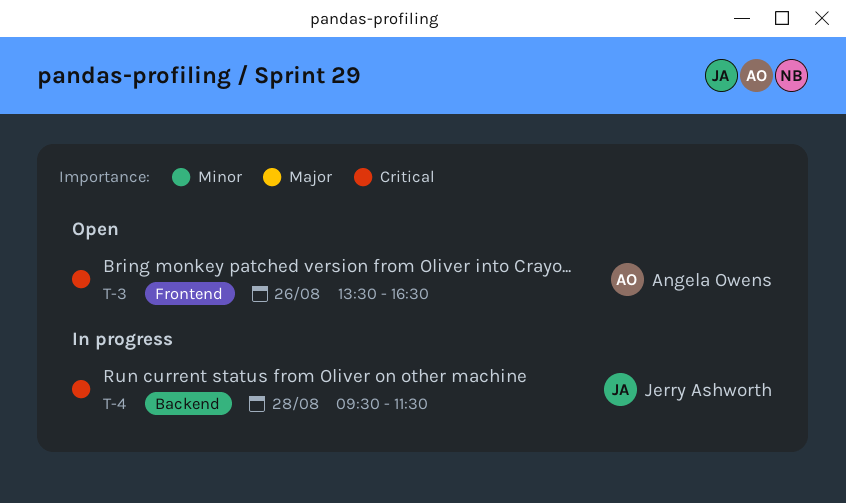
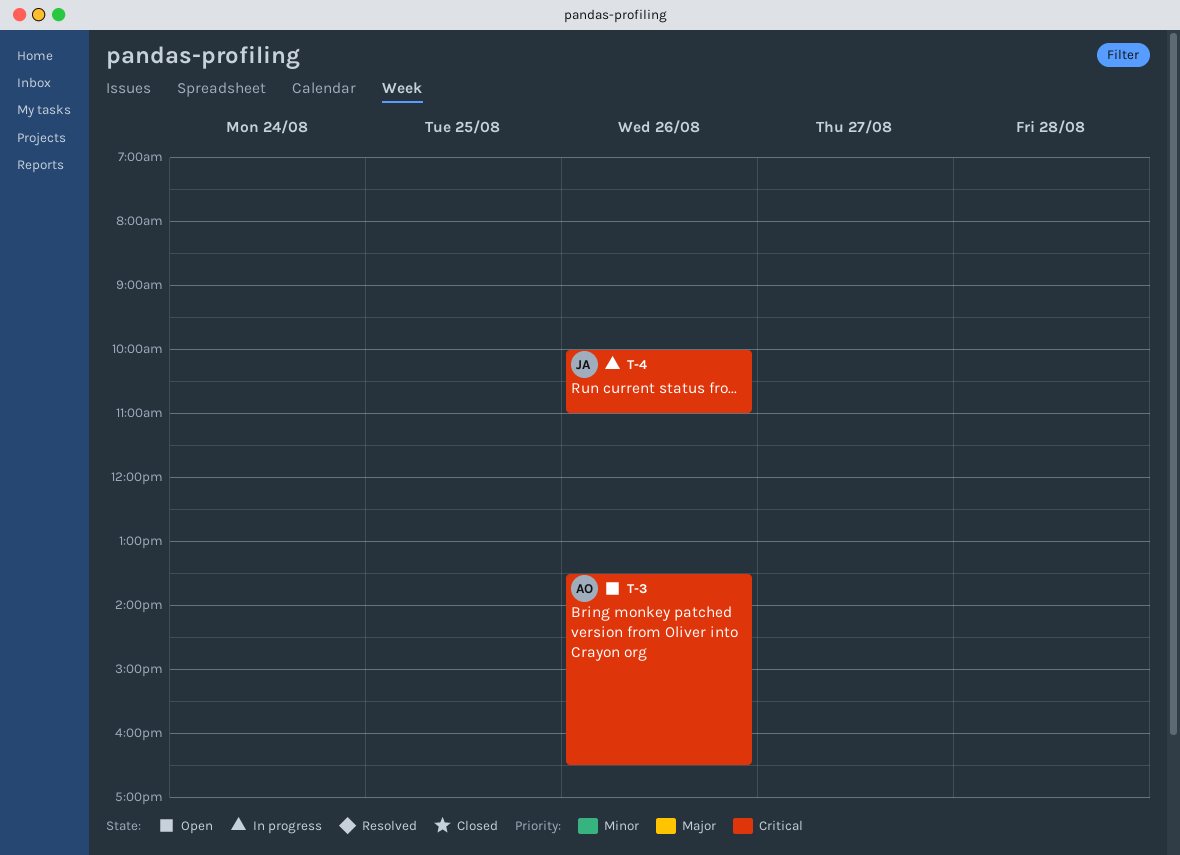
T-4, day: Aug 28 -> Aug 26
T-4, begins: 09:30 -> 10:00
T-4, ends: 11:30 -> 11:00

